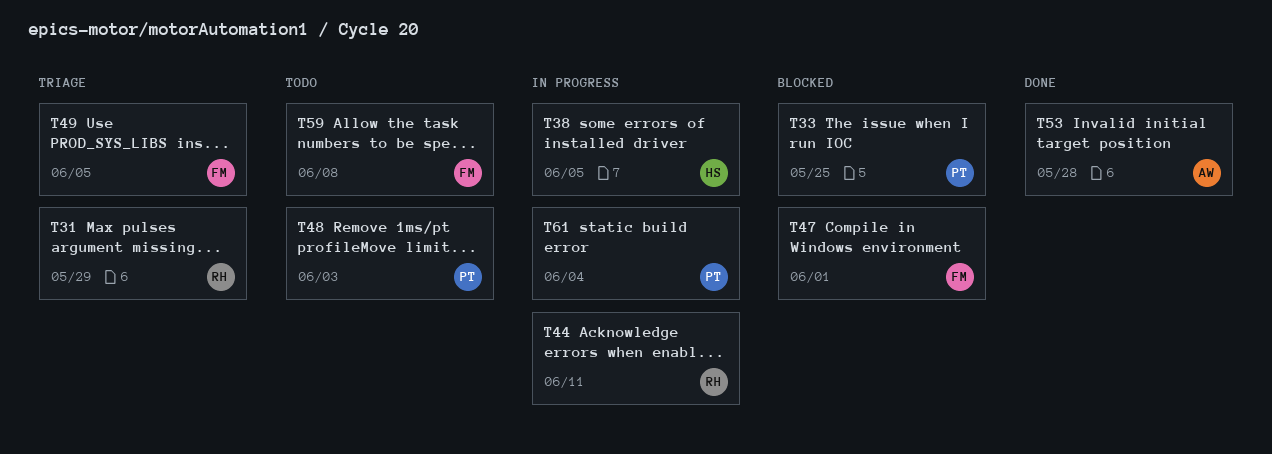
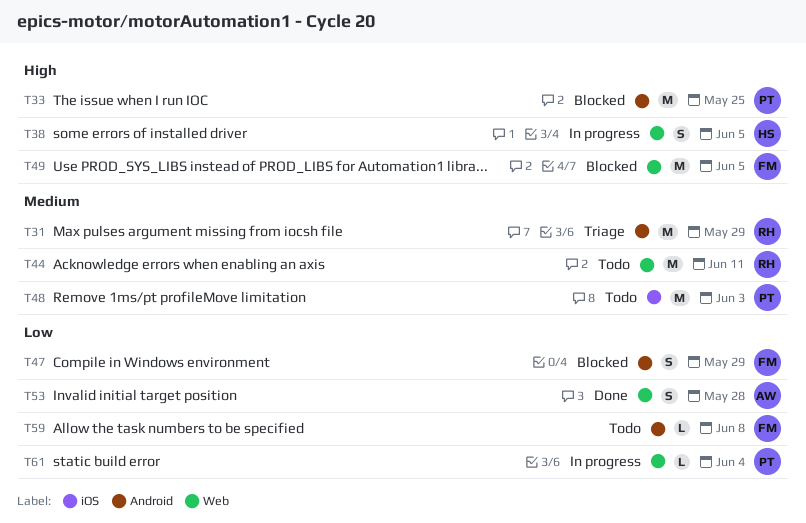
T44, status: In progress -> Todo
T47, due: Jun 1 -> May 29
T49, status: Triage -> Blocked

